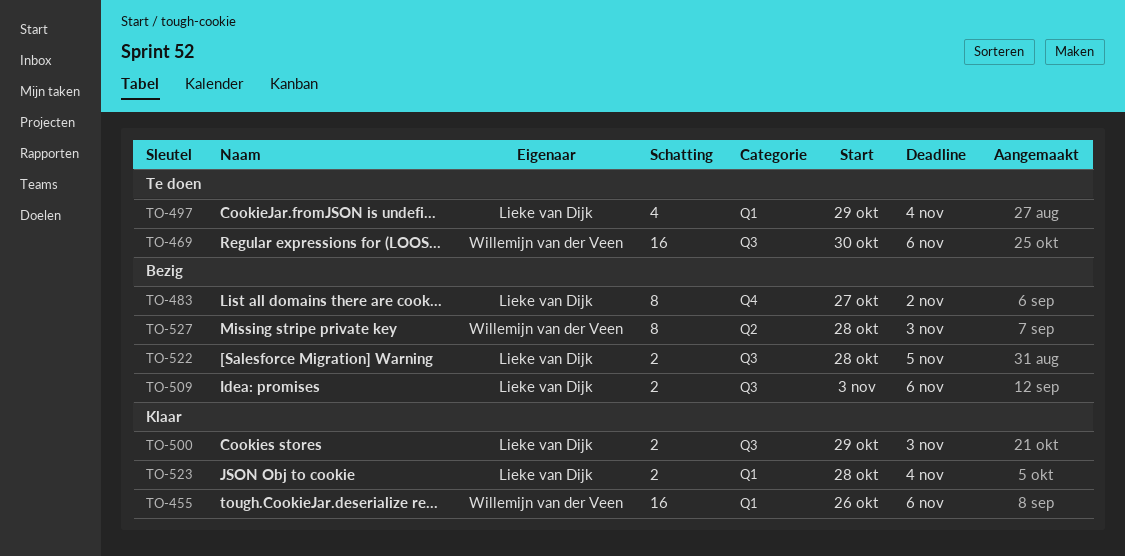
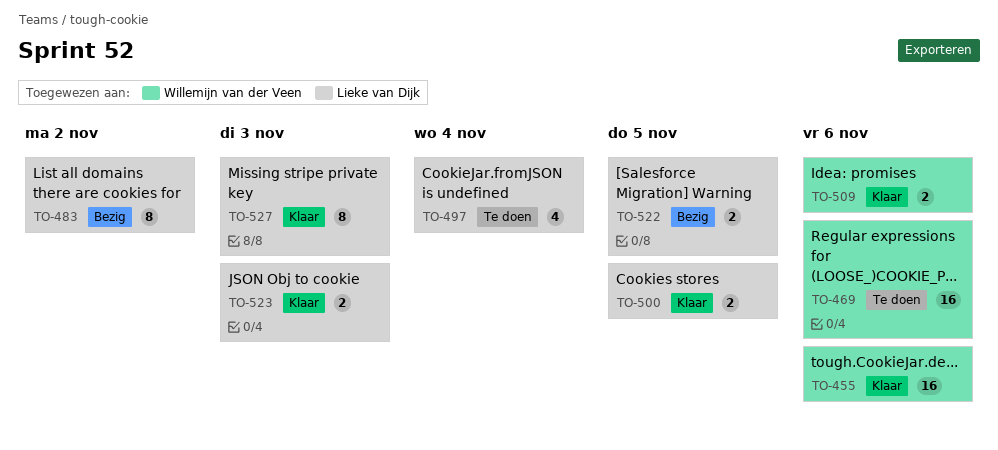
TO-500, due: Nov 3 -> Nov 5
TO-509, status: Bezig -> Klaar
TO-509, owner: Lieke van Dijk -> Willemijn van der Veen
TO-523, due: Nov 4 -> Nov 3
TO-527, status: Bezig -> Klaar
TO-527, owner: Willemijn van der Veen -> Lieke van Dijk

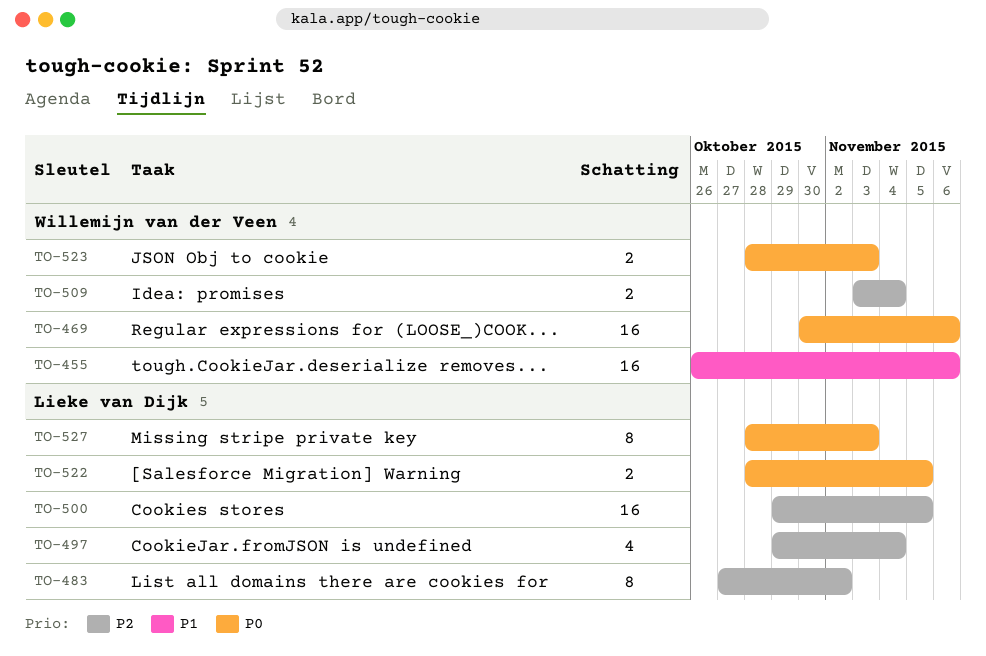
TO-500, estimate: 2 -> 16
TO-509, due: Nov 6 -> Nov 4
TO-523, owner: Lieke van Dijk -> Willemijn van der Veen

